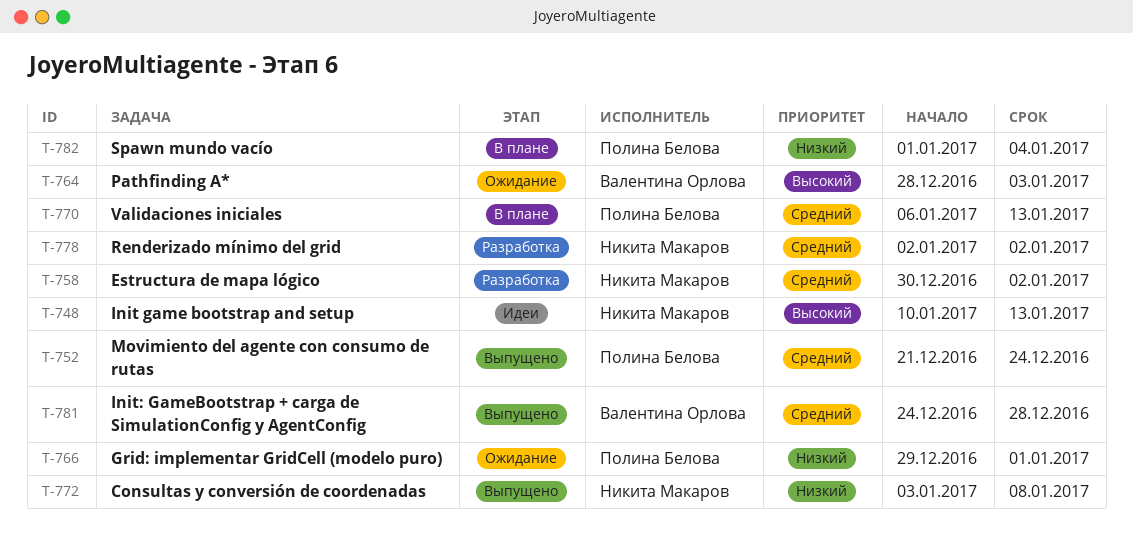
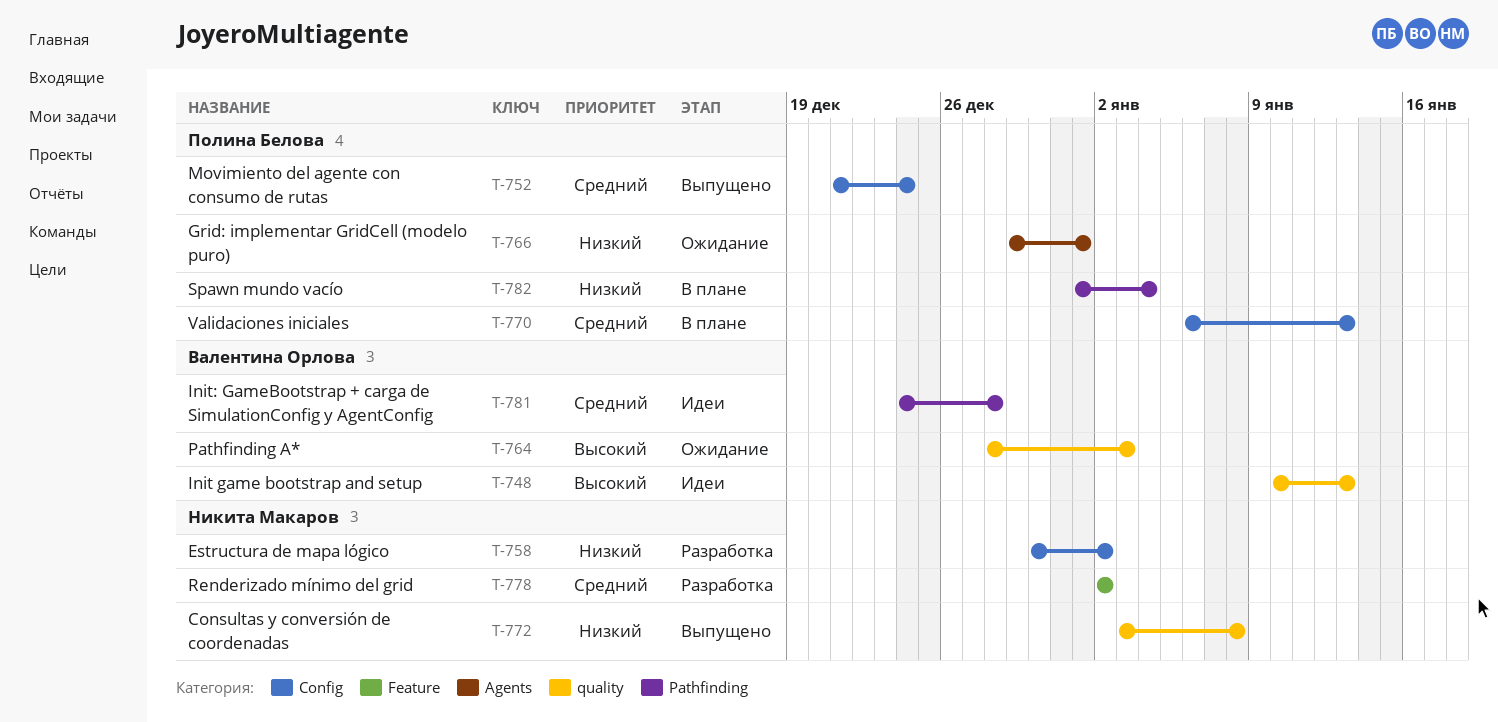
T-748, owner: Никита Макаров -> Валентина Орлова
T-758, priority: Средний -> Низкий
T-781, status: Выпущено -> Идеи

